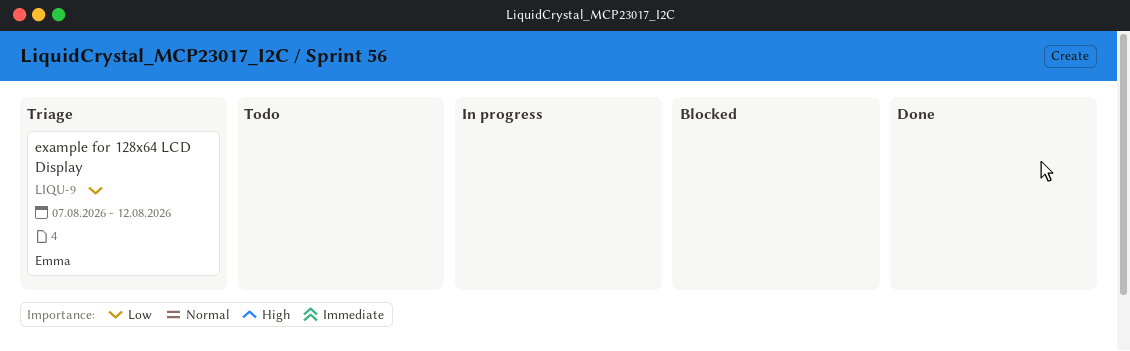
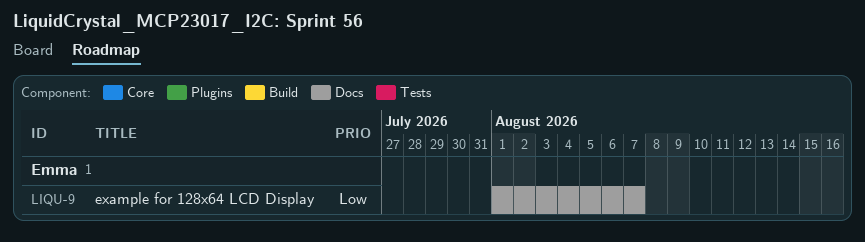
LIQU-9, start: Aug 7 -> Aug 1
LIQU-9, due: Aug 12 -> Aug 7

